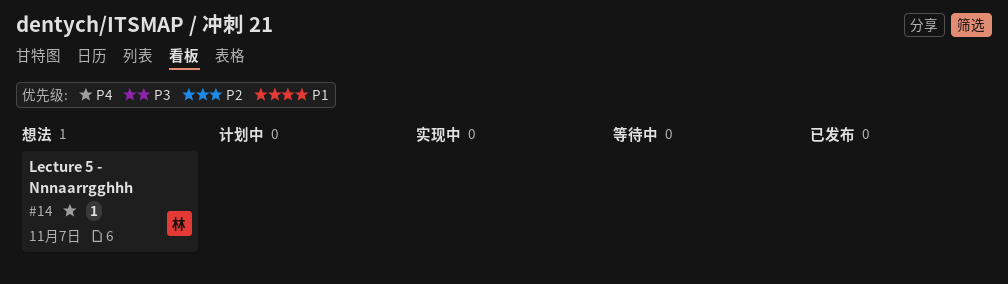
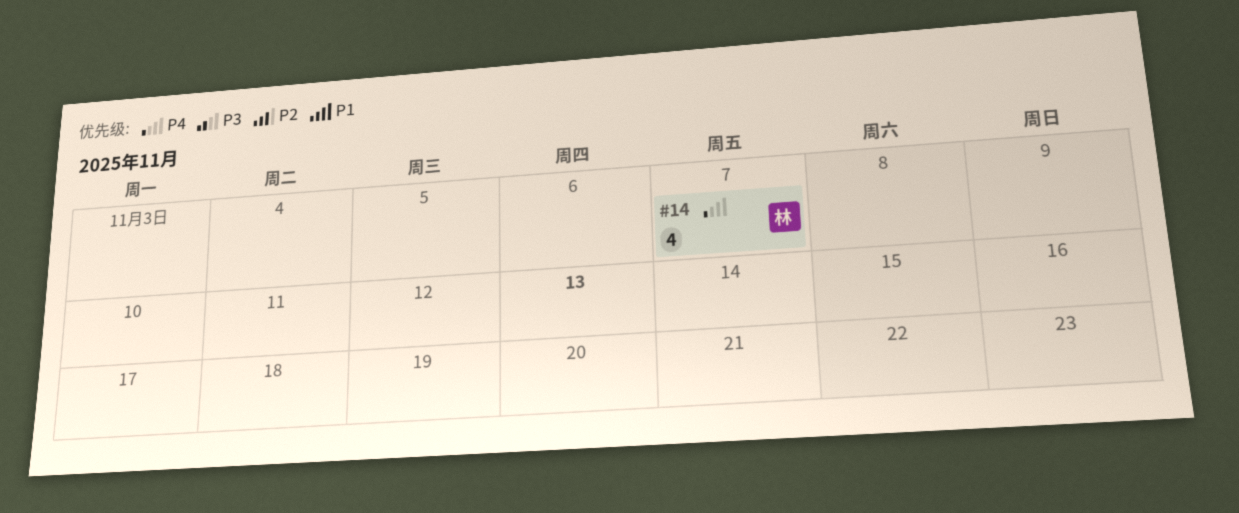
#14, estimate: 1 -> 4

